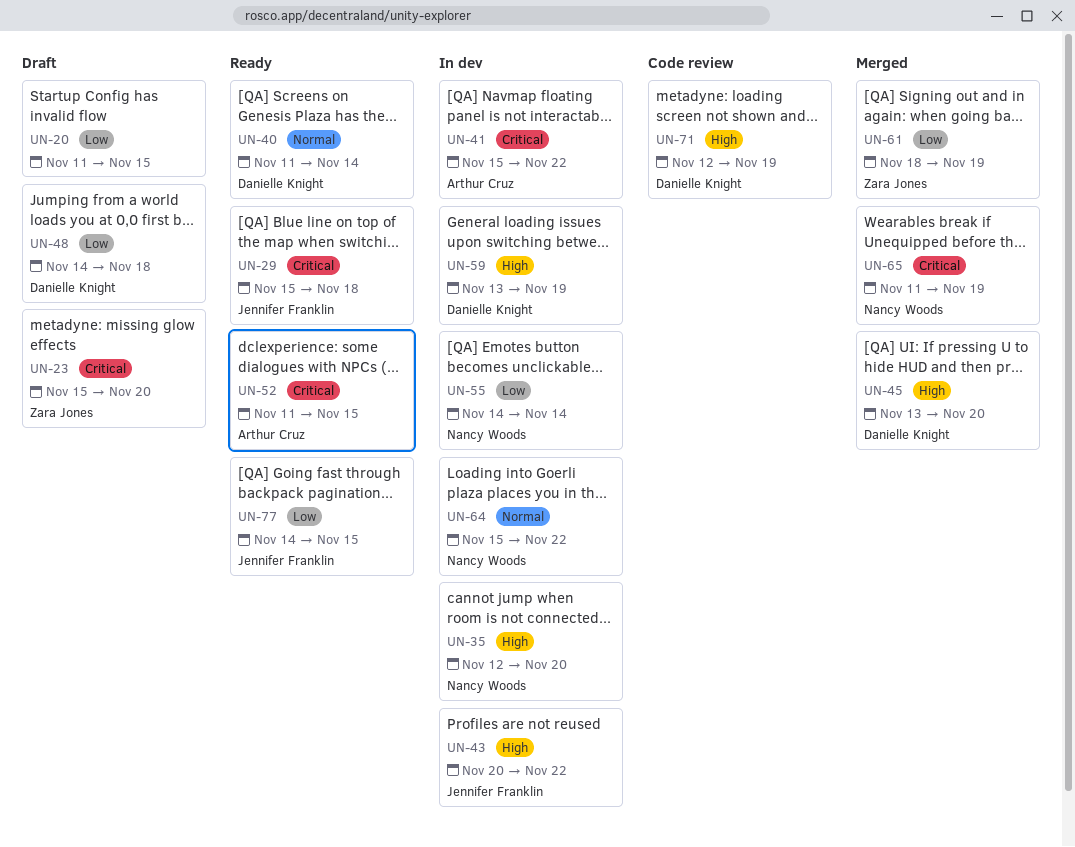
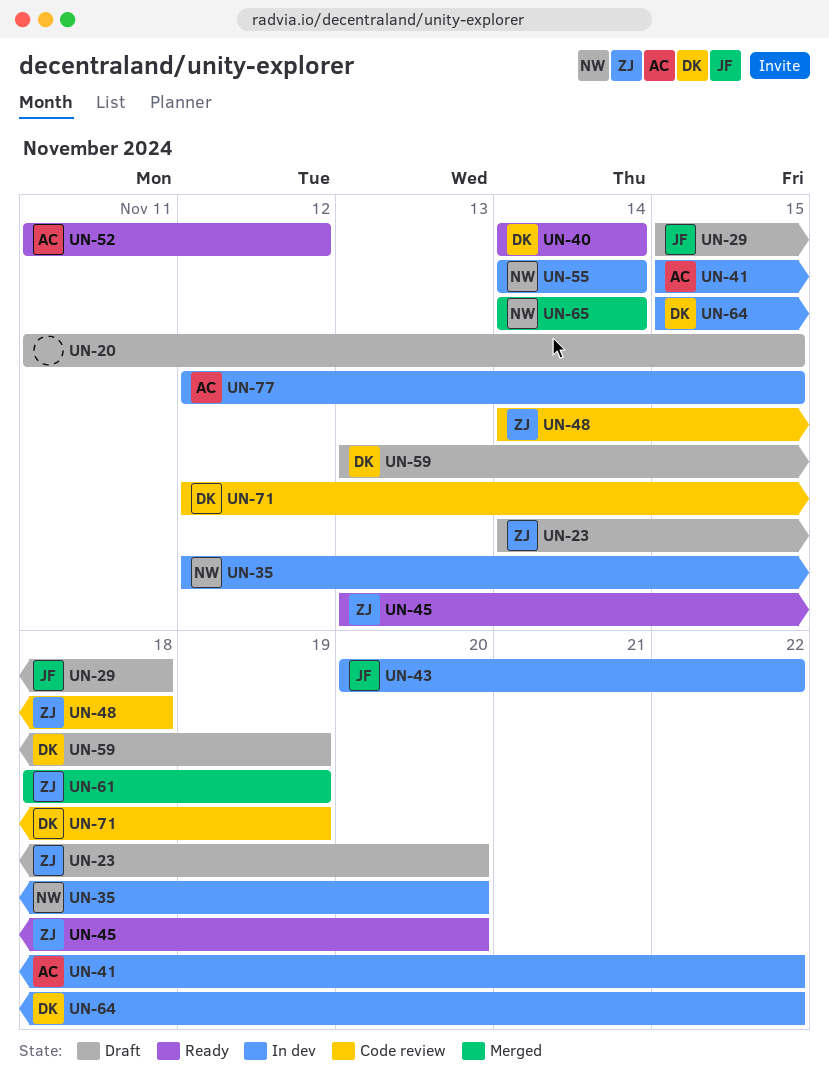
UN-23, start: Nov 15 -> Nov 14
UN-29, status: Ready -> Draft
UN-40, start: Nov 11 -> Nov 14
UN-45, status: Merged -> Ready
UN-45, owner: Danielle Knight -> Zara Jones
UN-48, status: Draft -> Code review
UN-48, owner: Danielle Knight -> Zara Jones
UN-52, due: Nov 15 -> Nov 12
UN-59, status: In dev -> Draft
UN-64, owner: Nancy Woods -> Danielle Knight
UN-65, start: Nov 11 -> Nov 14
UN-65, due: Nov 19 -> Nov 14
UN-77, status: Ready -> In dev
UN-77, owner: Jennifer Franklin -> Arthur Cruz
UN-77, start: Nov 14 -> Nov 12

